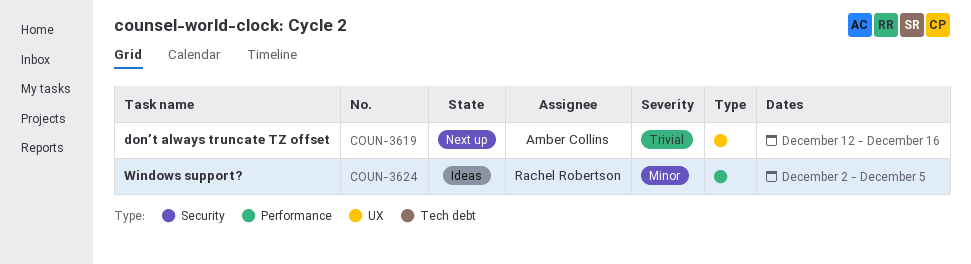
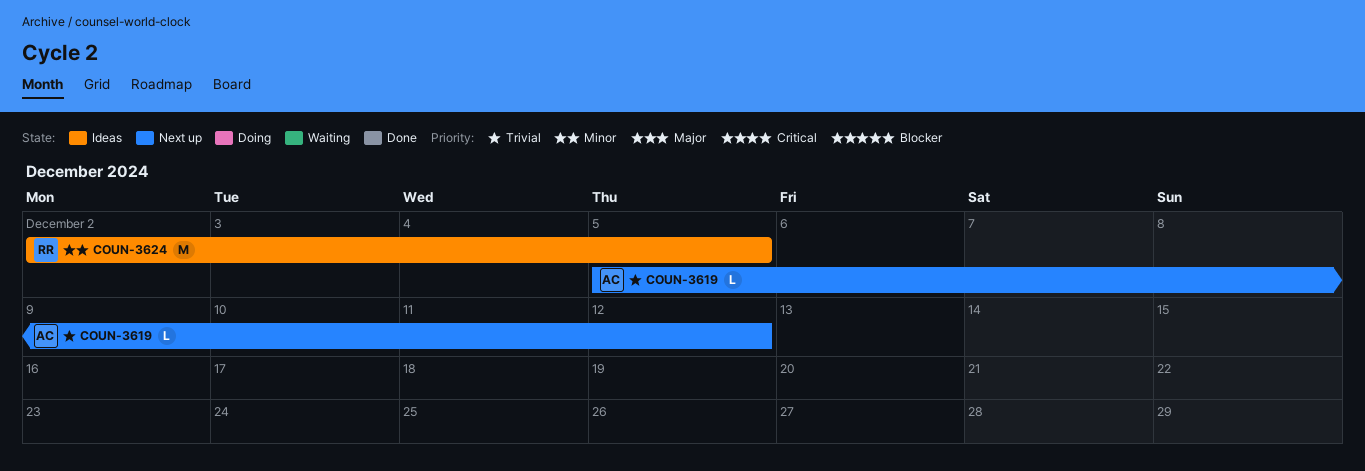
COUN-3619, start: Dec 12 -> Dec 5
COUN-3619, due: Dec 16 -> Dec 12

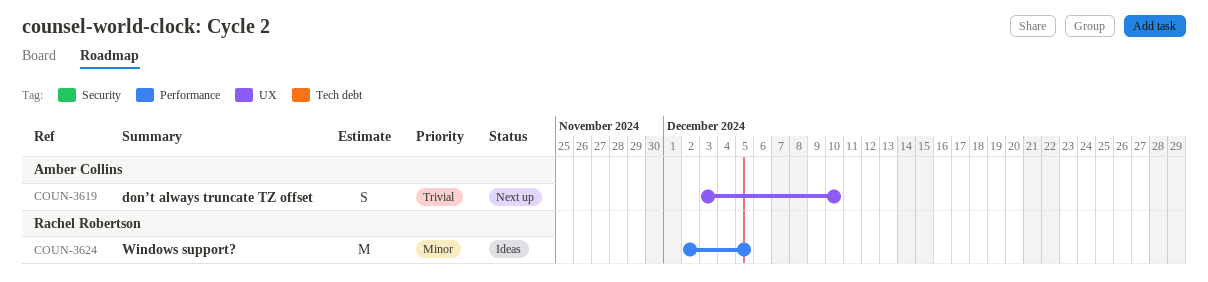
COUN-3619, estimate: L -> S
COUN-3619, start: Dec 5 -> Dec 3
COUN-3619, due: Dec 12 -> Dec 10

